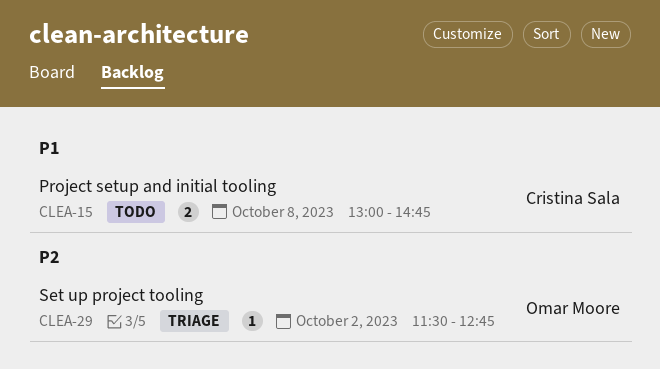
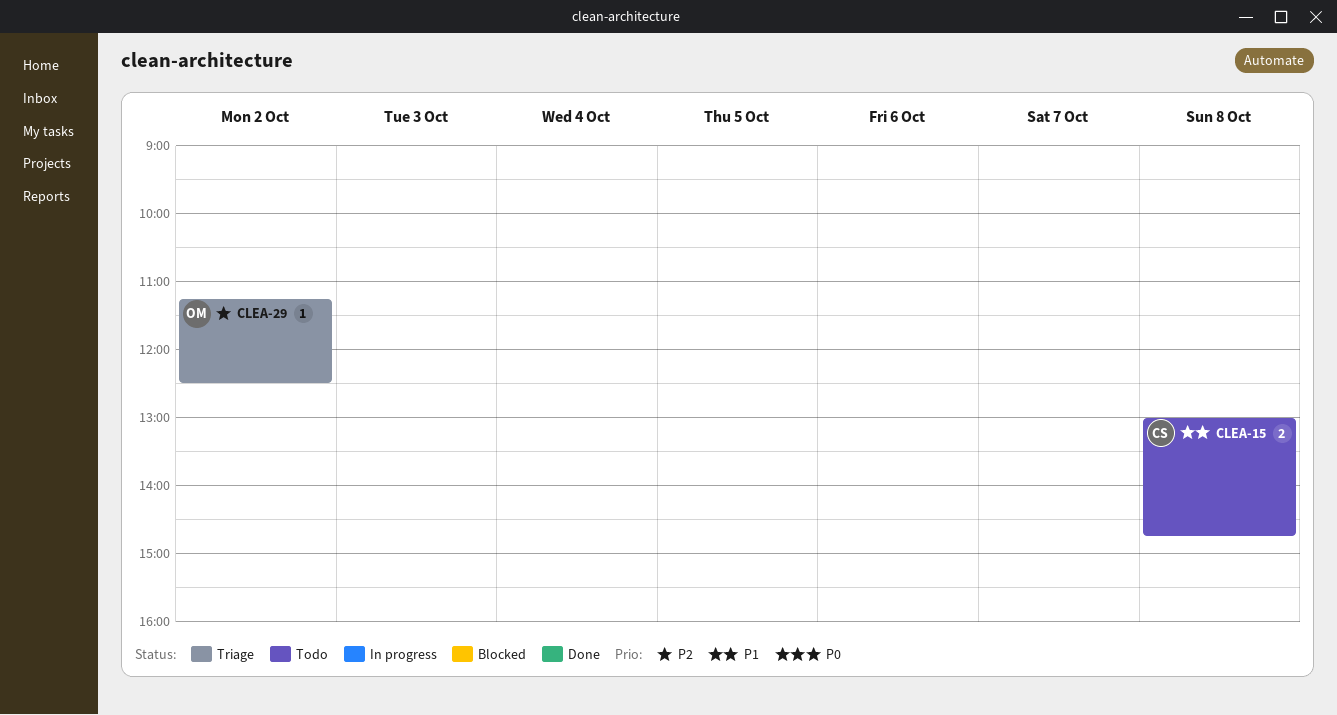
CLEA-29, begins: 11:30 -> 11:15
CLEA-29, ends: 12:45 -> 12:30

